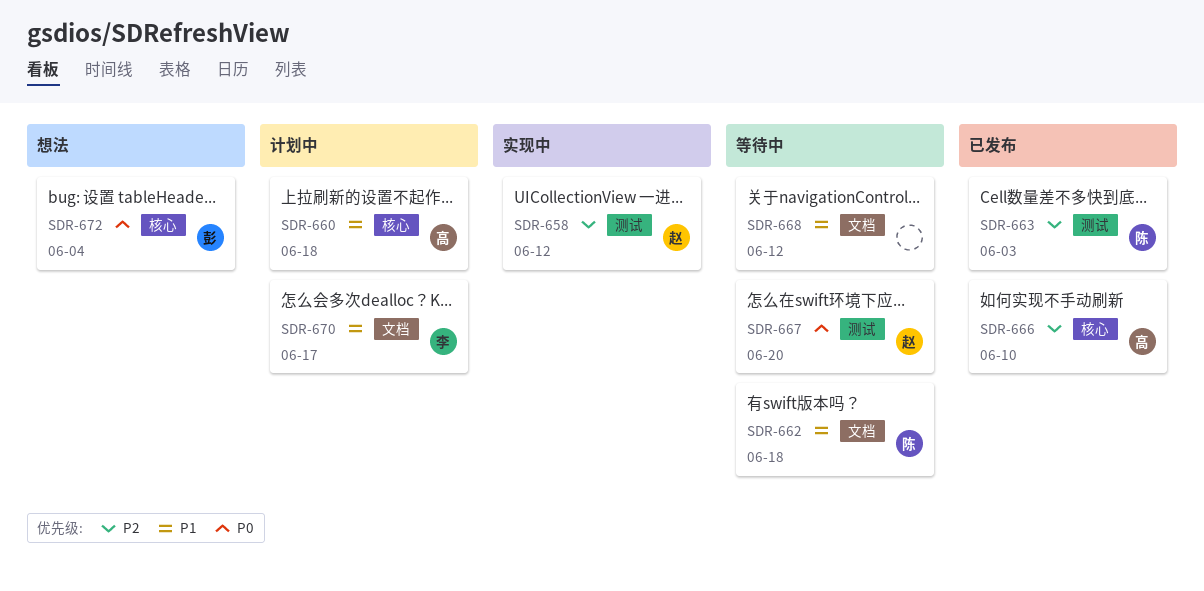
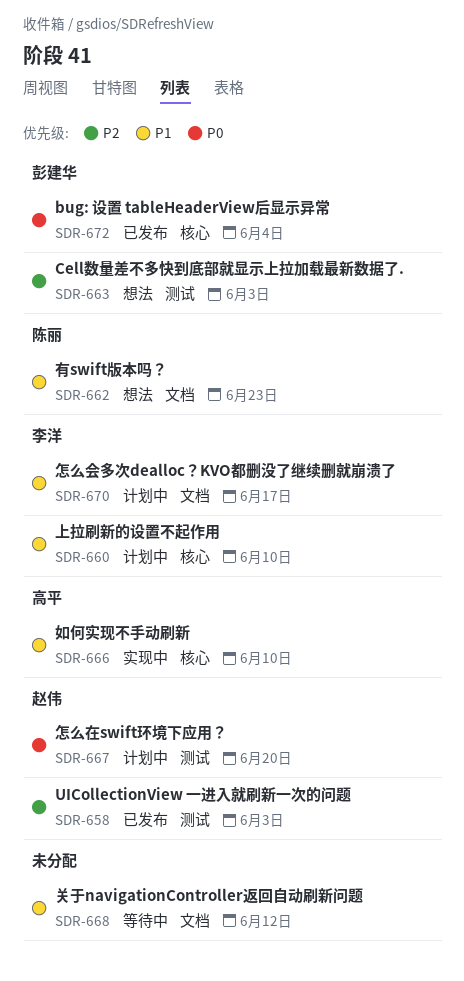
SDR-658, status: 实现中 -> 已发布
SDR-658, due: Jun 12 -> Jun 3
SDR-660, owner: 高平 -> 李洋
SDR-660, due: Jun 18 -> Jun 10
SDR-662, status: 等待中 -> 想法
SDR-662, due: Jun 18 -> Jun 23
SDR-663, status: 已发布 -> 想法
SDR-663, owner: 陈丽 -> 彭建华
SDR-666, status: 已发布 -> 实现中
SDR-666, priority: P2 -> P1
SDR-667, status: 等待中 -> 计划中
SDR-672, status: 想法 -> 已发布

